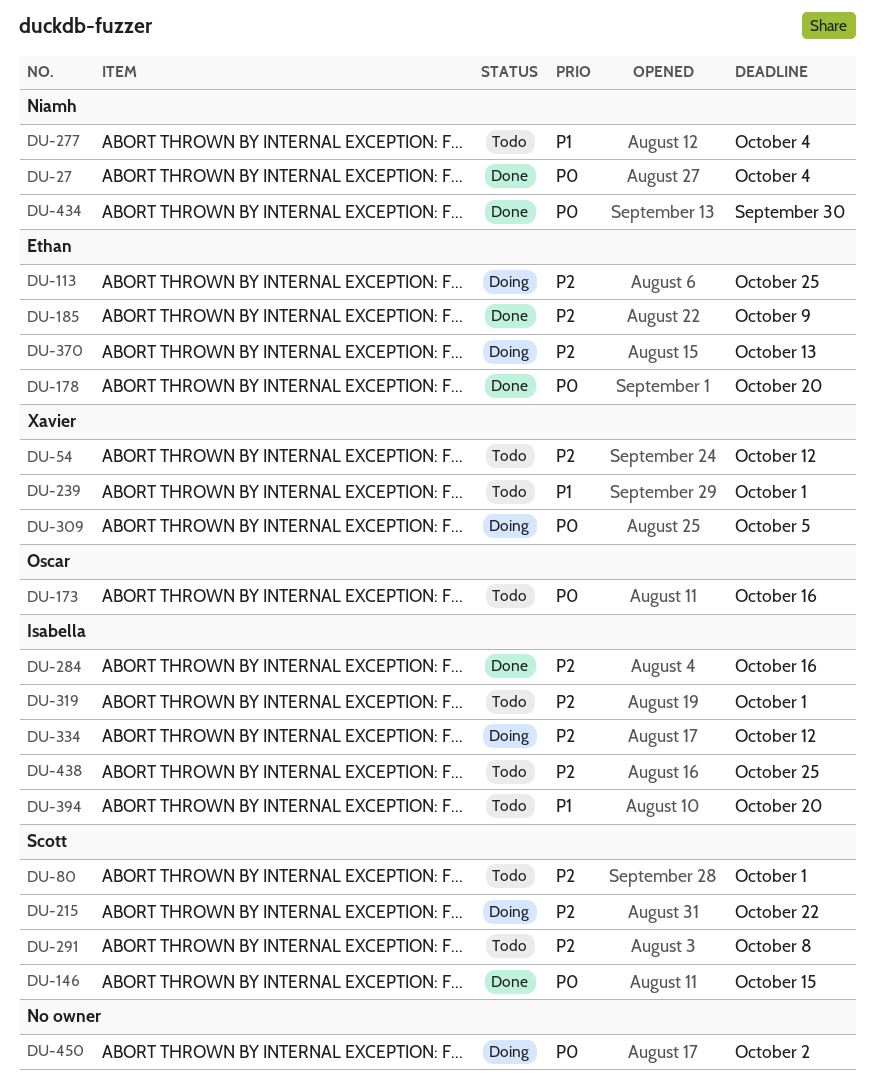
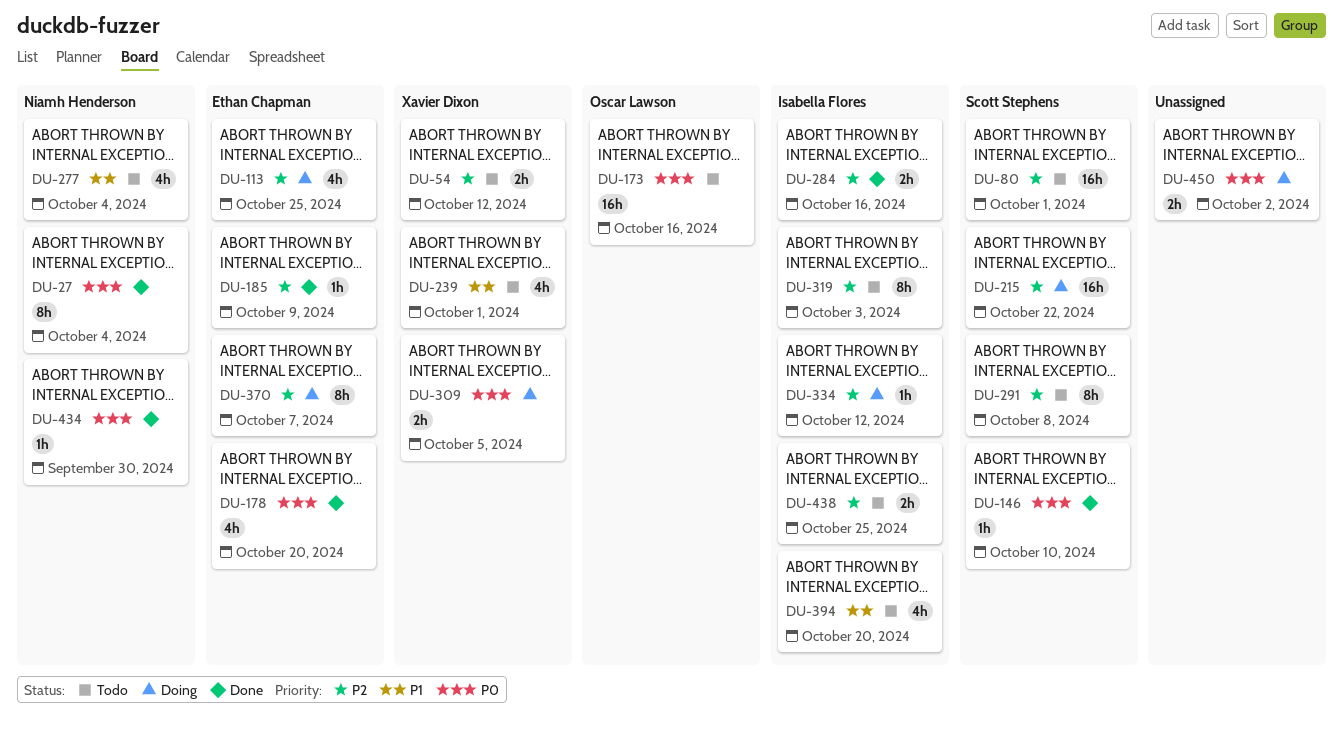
DU-146, due: Oct 15 -> Oct 10
DU-319, due: Oct 1 -> Oct 3
DU-370, due: Oct 13 -> Oct 7

